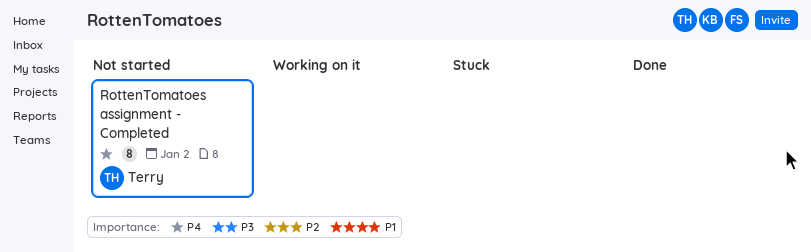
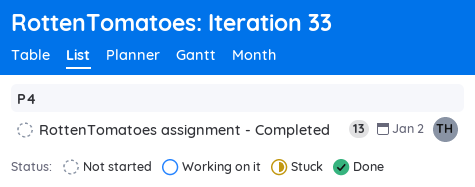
RottenTomatoes assignment - Completed, estimate: 8 -> 13

